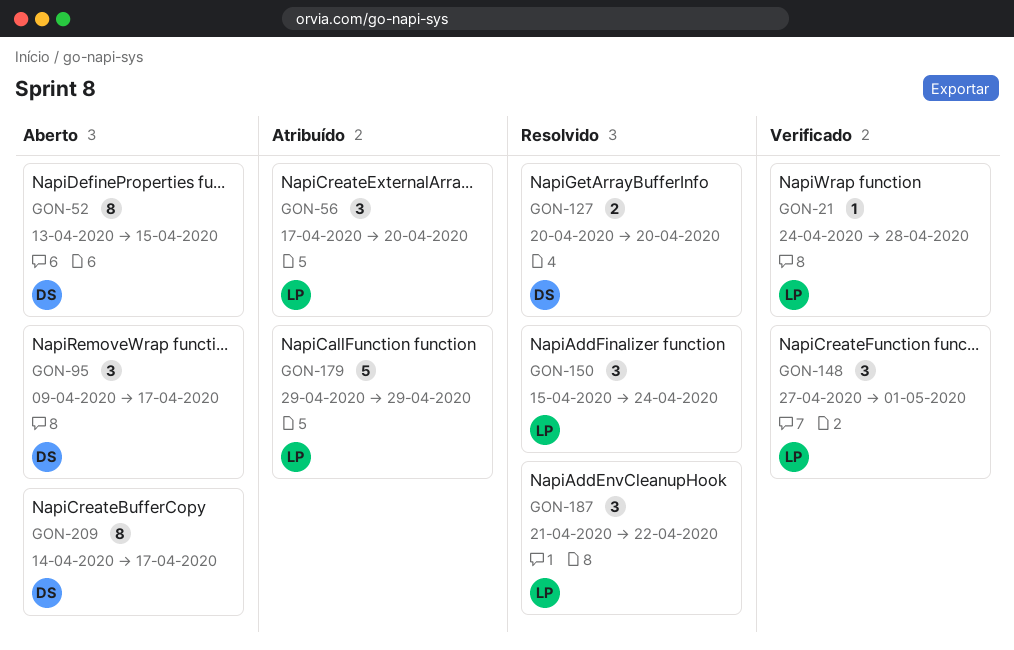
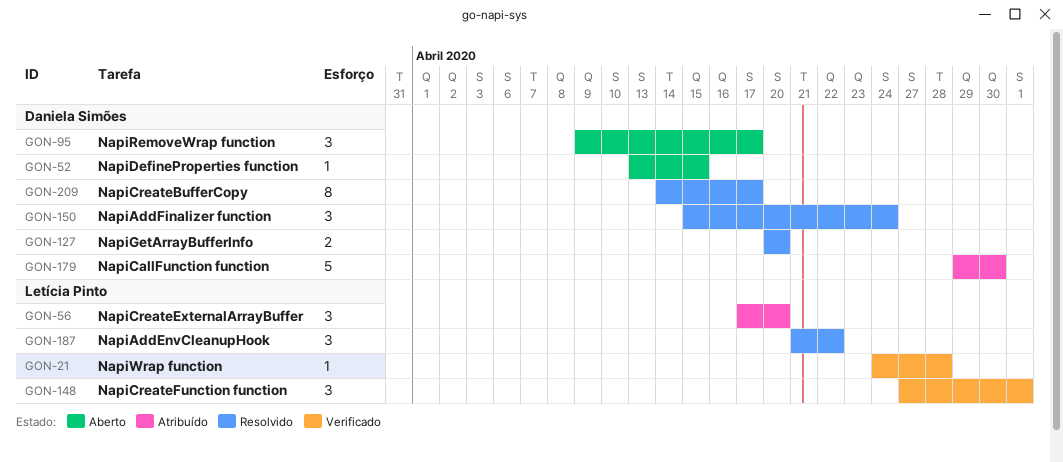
GON-52, estimate: 8 -> 1
GON-150, owner: Letícia Pinto -> Daniela Simões
GON-179, owner: Letícia Pinto -> Daniela Simões
GON-179, due: Apr 29 -> Apr 30
GON-209, status: Aberto -> Resolvido

